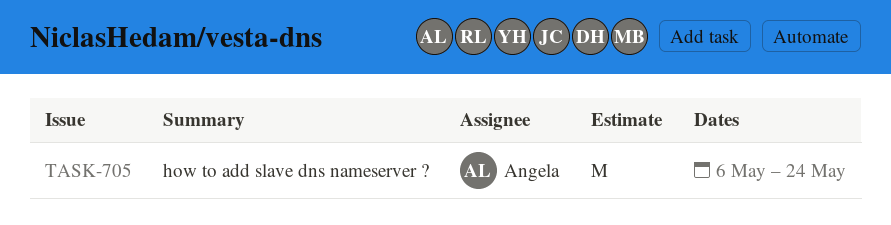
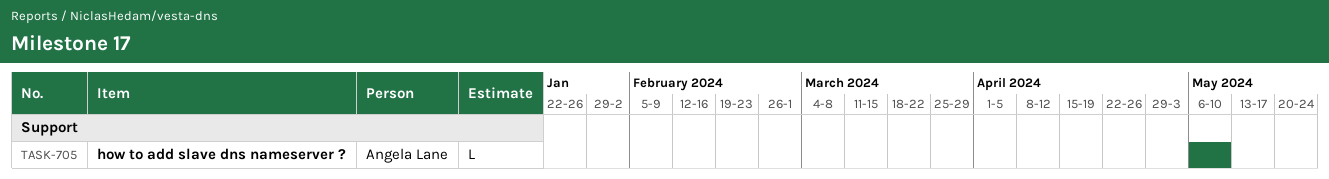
TASK-705, estimate: M -> L
TASK-705, due: May 24 -> May 10

